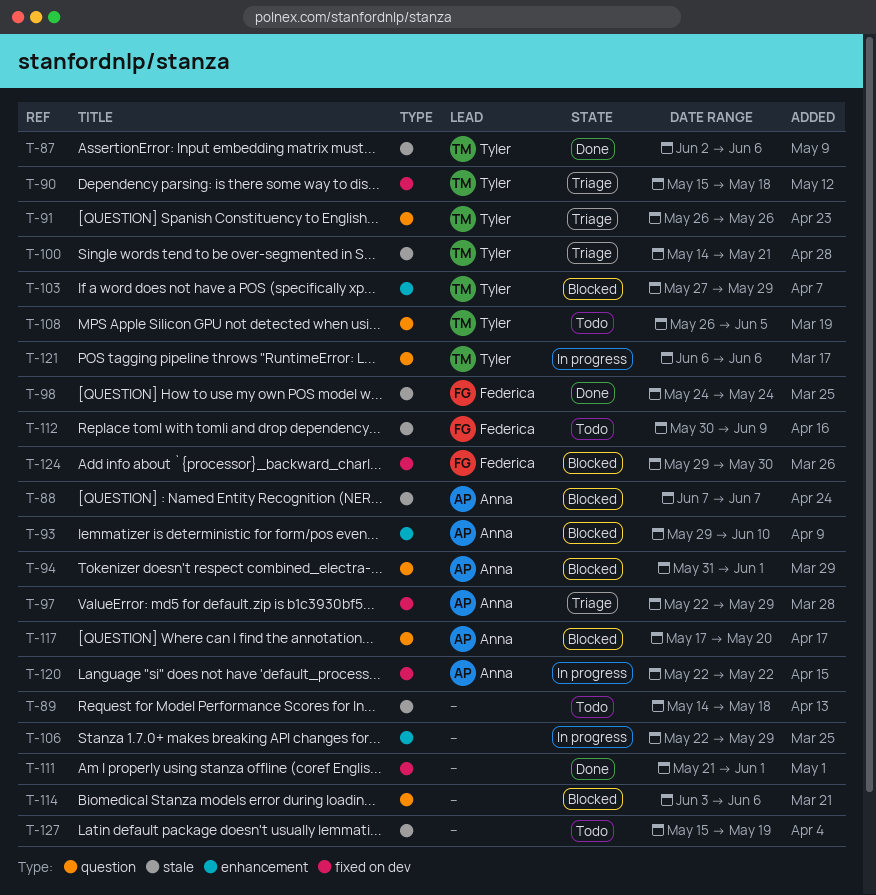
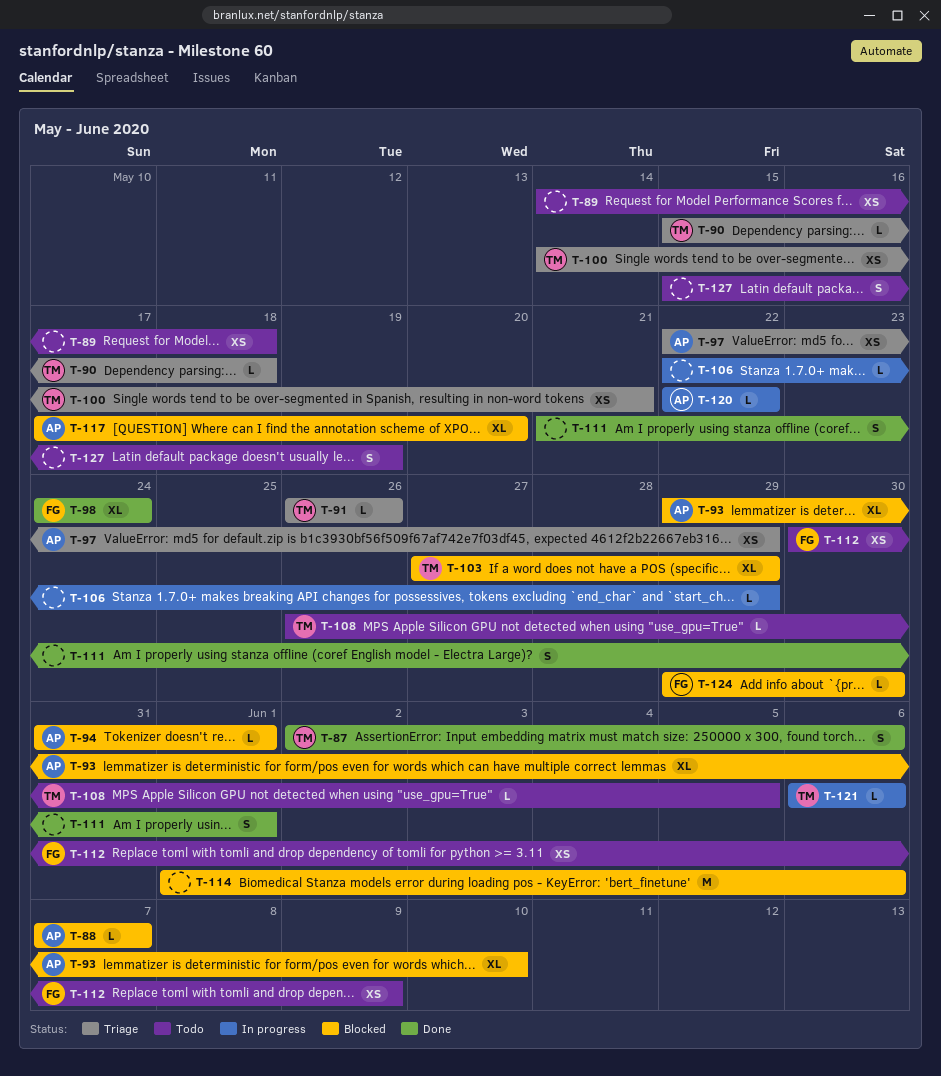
T-114, start: Jun 3 -> Jun 1

